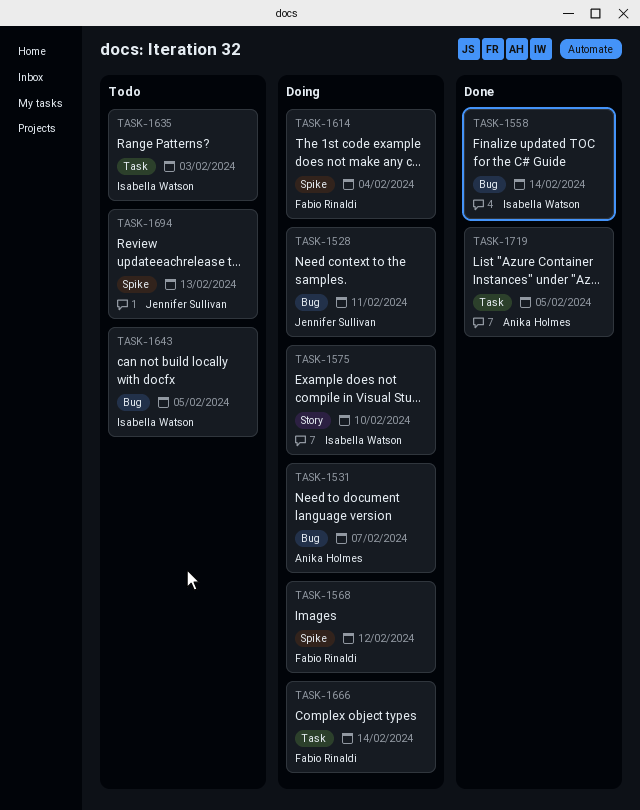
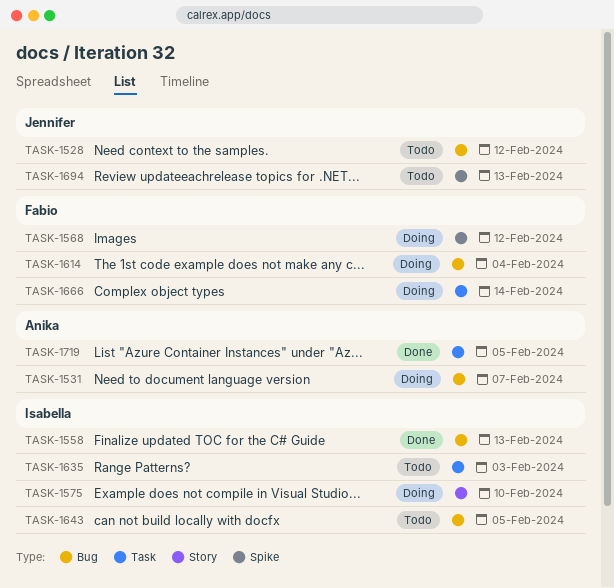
TASK-1528, status: Doing -> Todo
TASK-1528, due: Feb 11 -> Feb 12
TASK-1558, due: Feb 14 -> Feb 13
TASK-1614, label: Spike -> Bug

